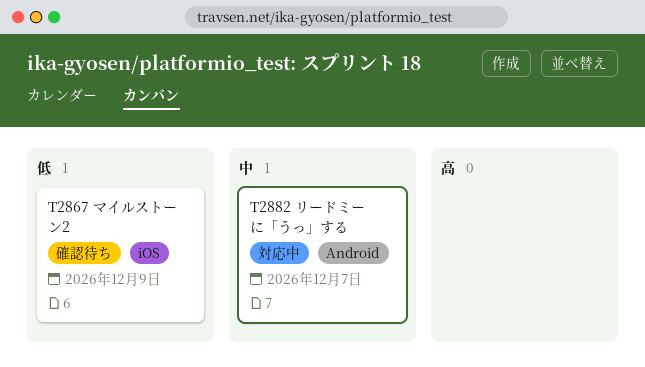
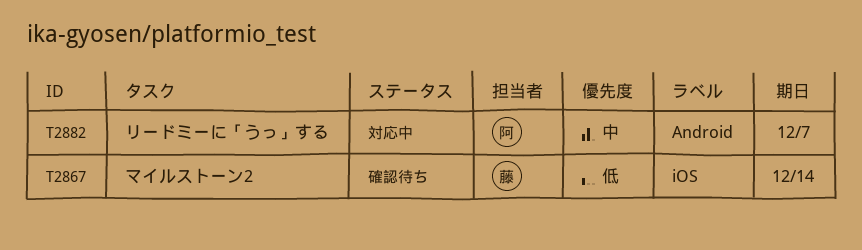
T2867, due: Dec 9 -> Dec 14

